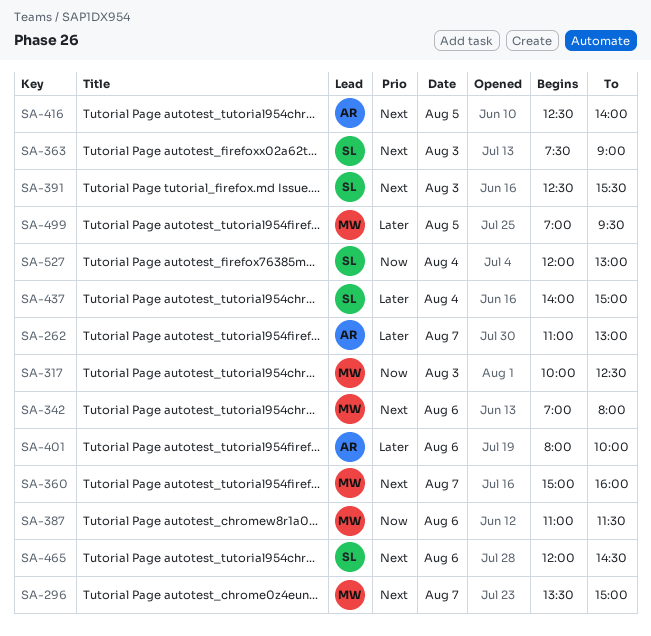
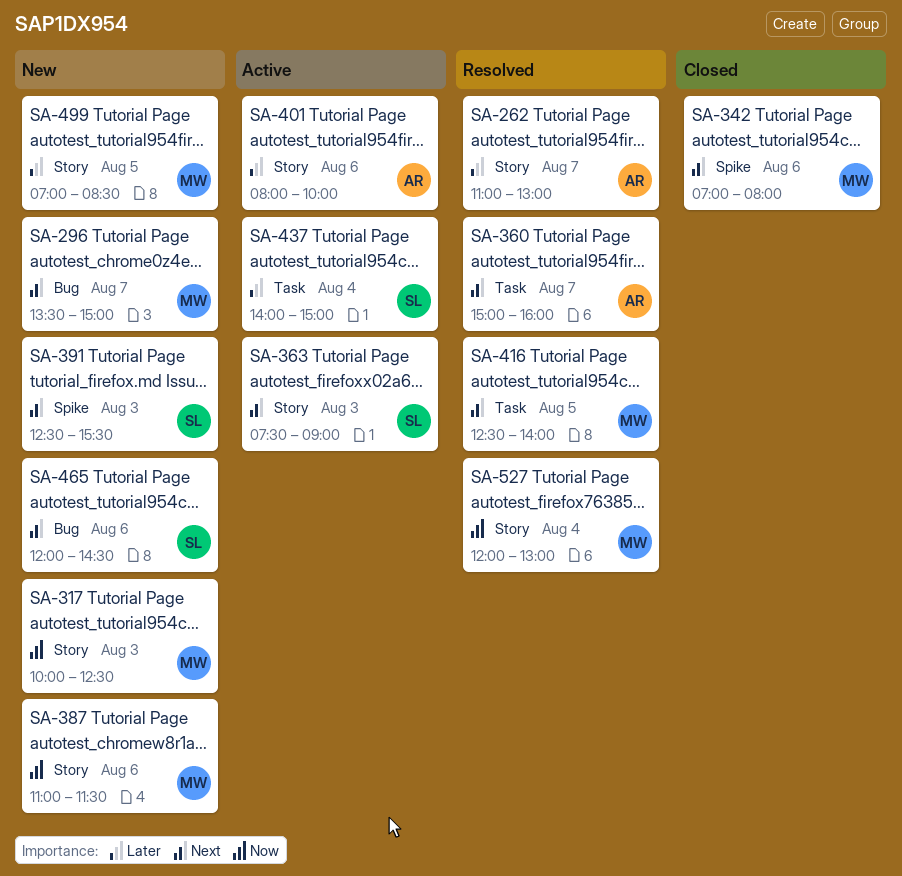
SA-360, owner: MW -> AR
SA-416, owner: AR -> MW
SA-499, ends: 09:30 -> 08:30
SA-527, owner: SL -> MW

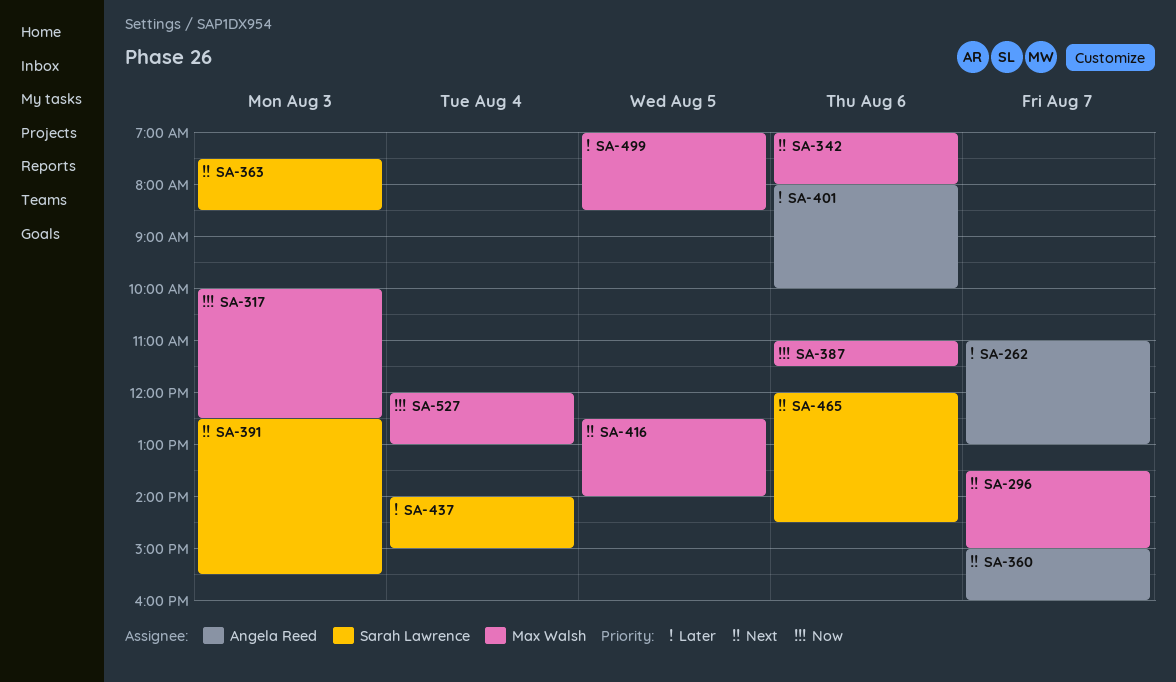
SA-363, ends: 09:00 -> 08:30

